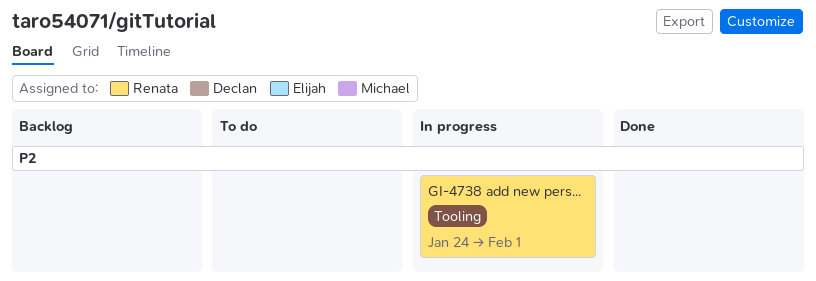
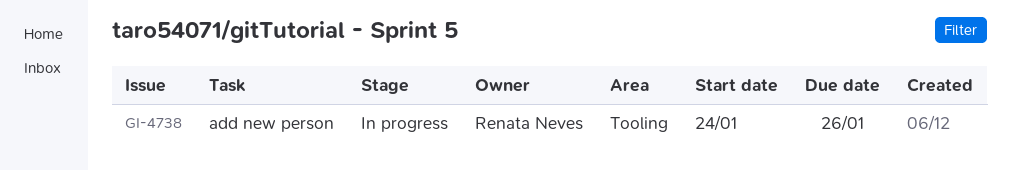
GI-4738, due: Feb 1 -> Jan 26

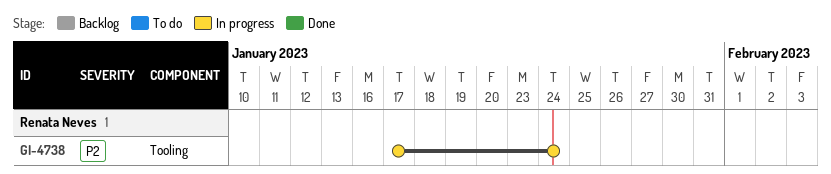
GI-4738, start: Jan 24 -> Jan 17
GI-4738, due: Jan 26 -> Jan 24

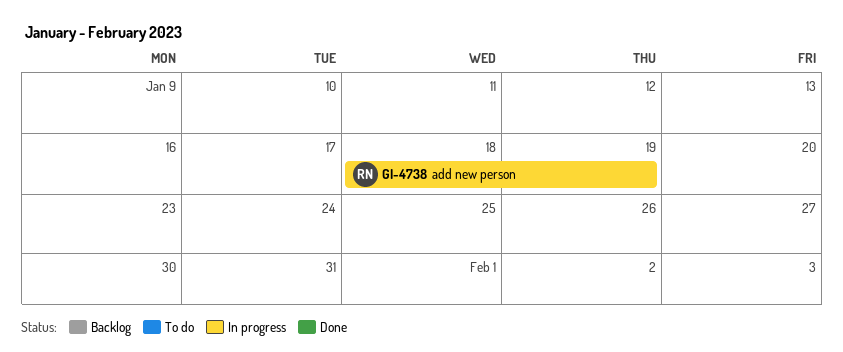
GI-4738, start: Jan 17 -> Jan 18
GI-4738, due: Jan 24 -> Jan 19

